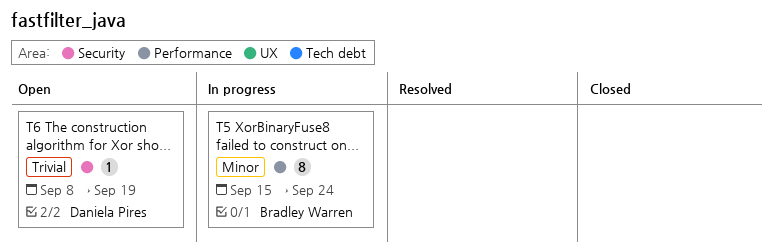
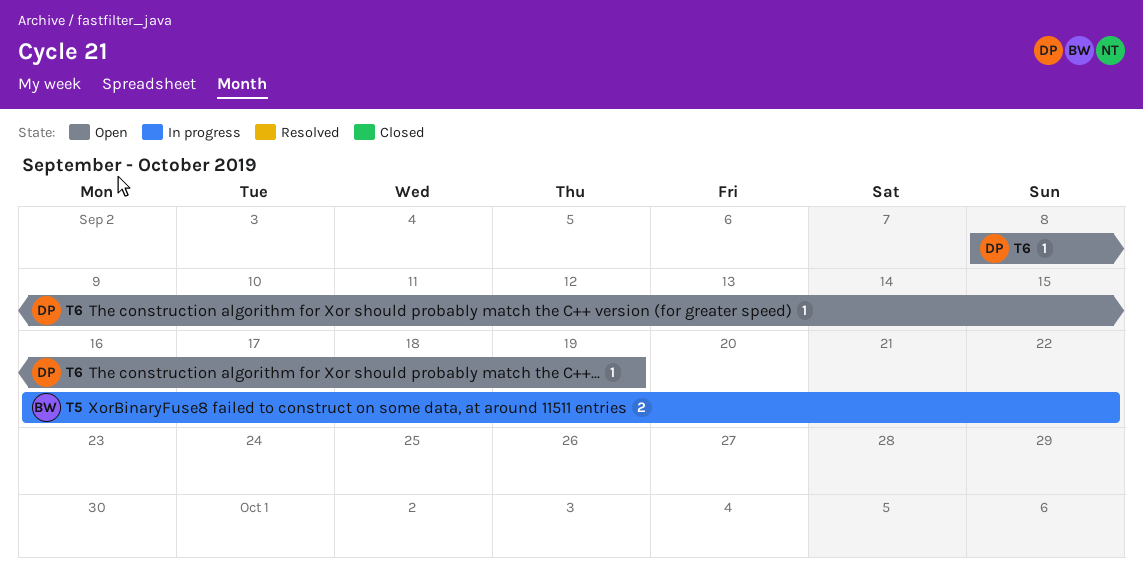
T5, estimate: 8 -> 2
T5, start: Sep 15 -> Sep 16
T5, due: Sep 24 -> Sep 22

